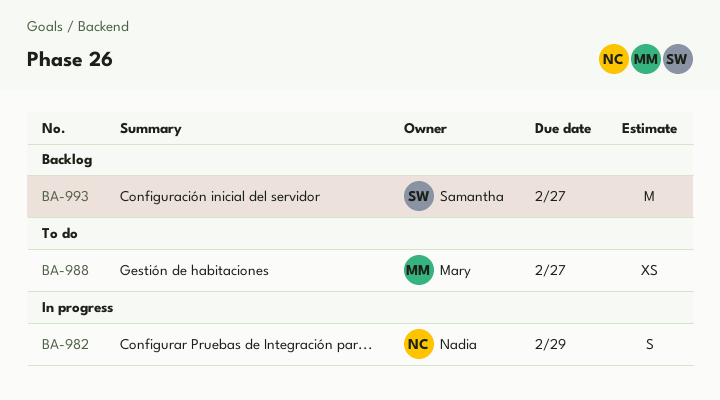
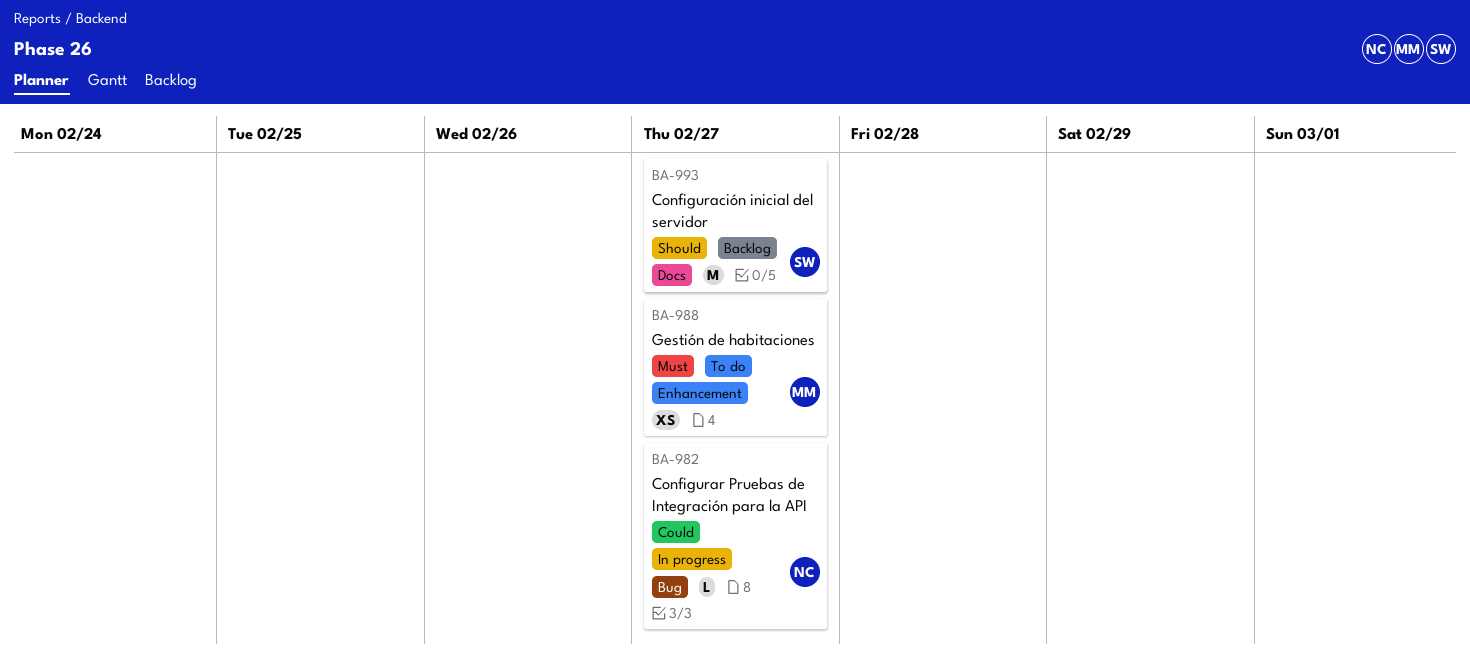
BA-982, estimate: S -> L
BA-982, due: Feb 29 -> Feb 27

